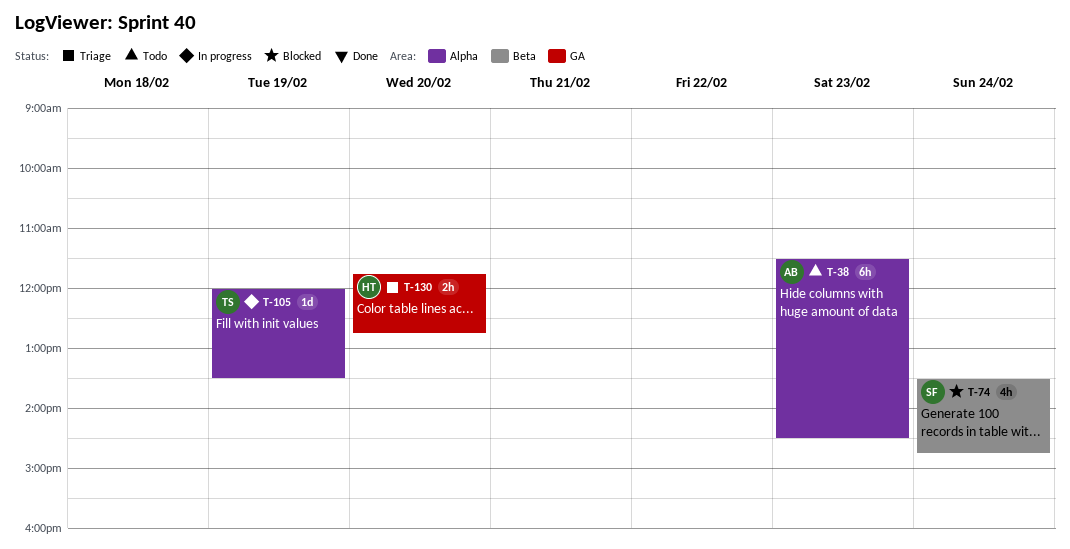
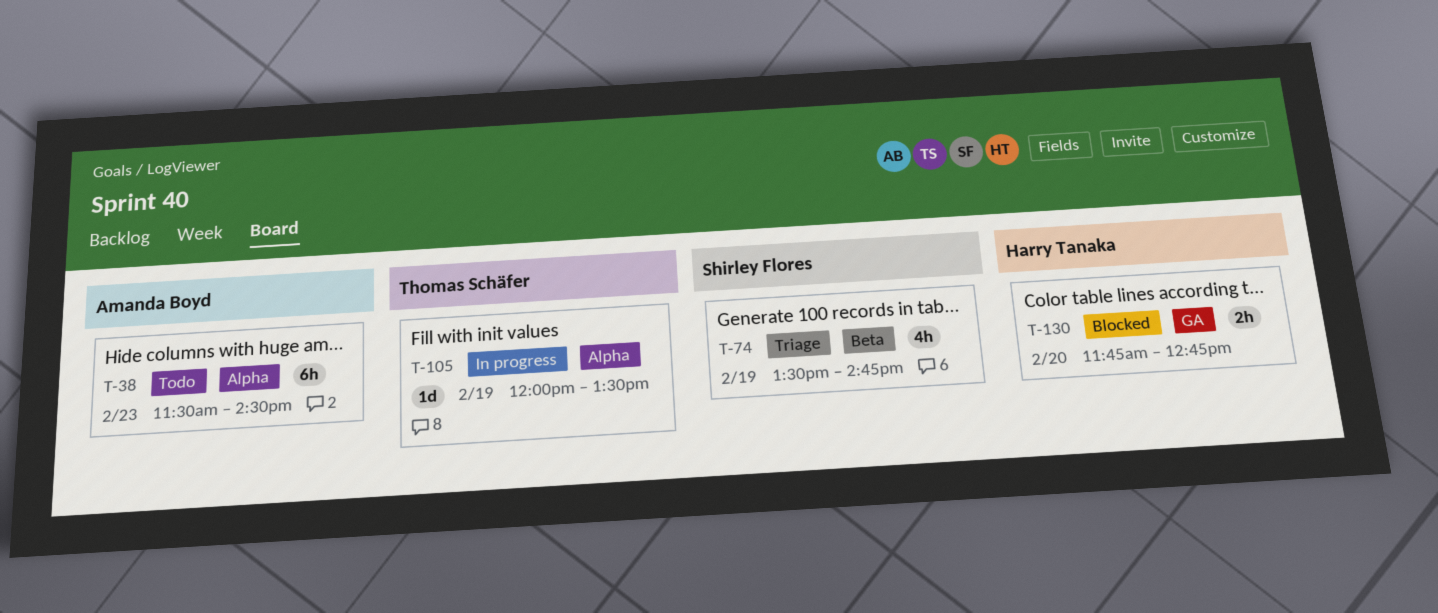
T-74, status: Blocked -> Triage
T-74, day: Feb 24 -> Feb 19
T-130, status: Triage -> Blocked

